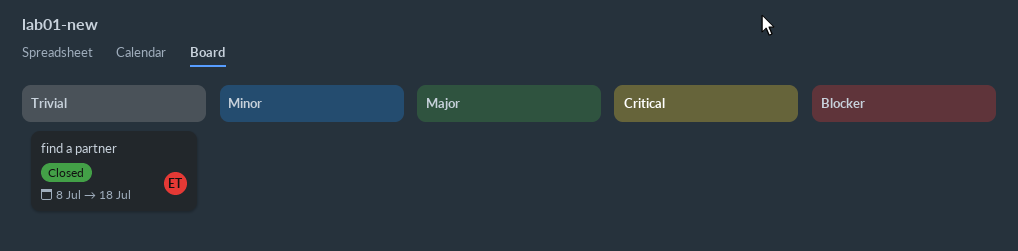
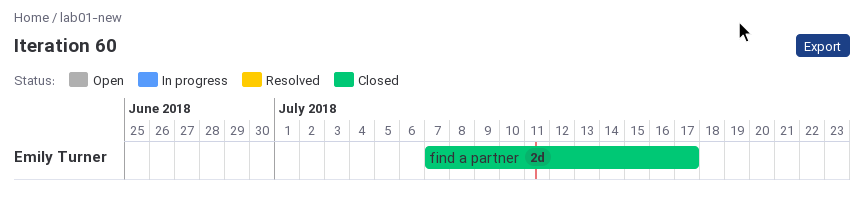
find a partner, start: Jul 8 -> Jul 7
find a partner, due: Jul 18 -> Jul 17

